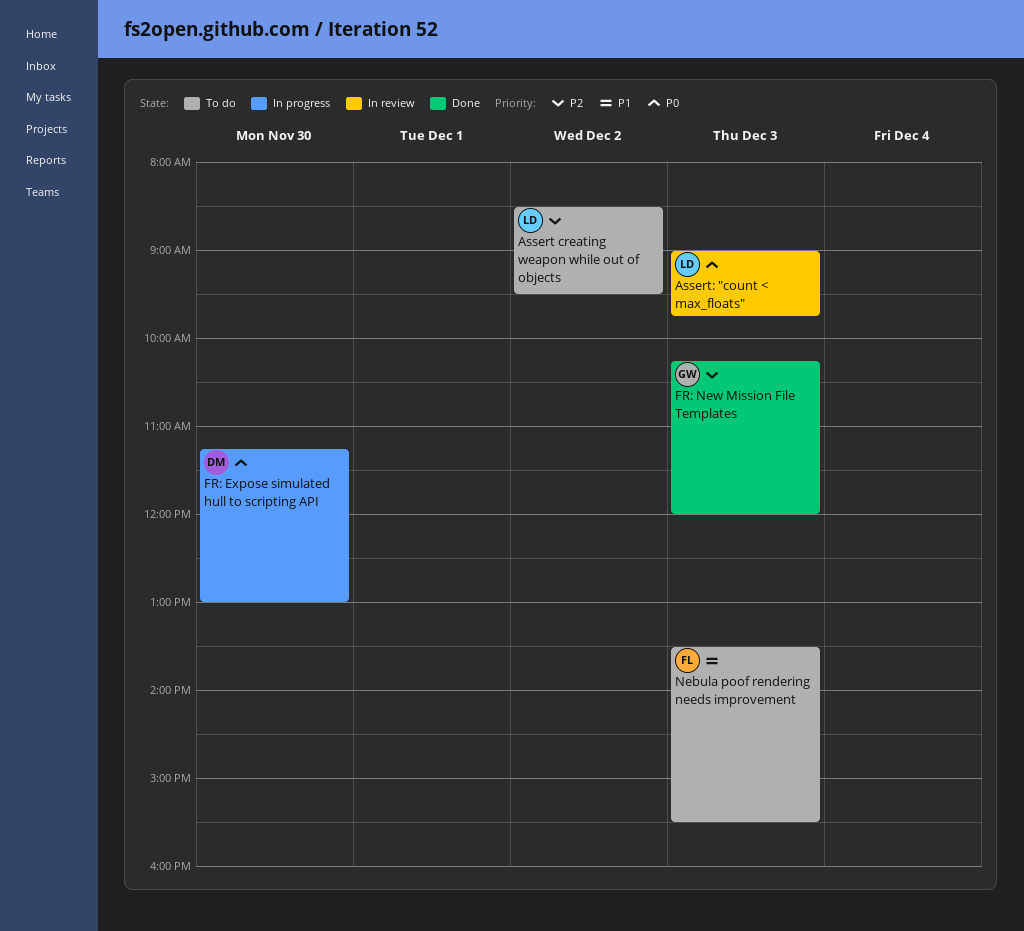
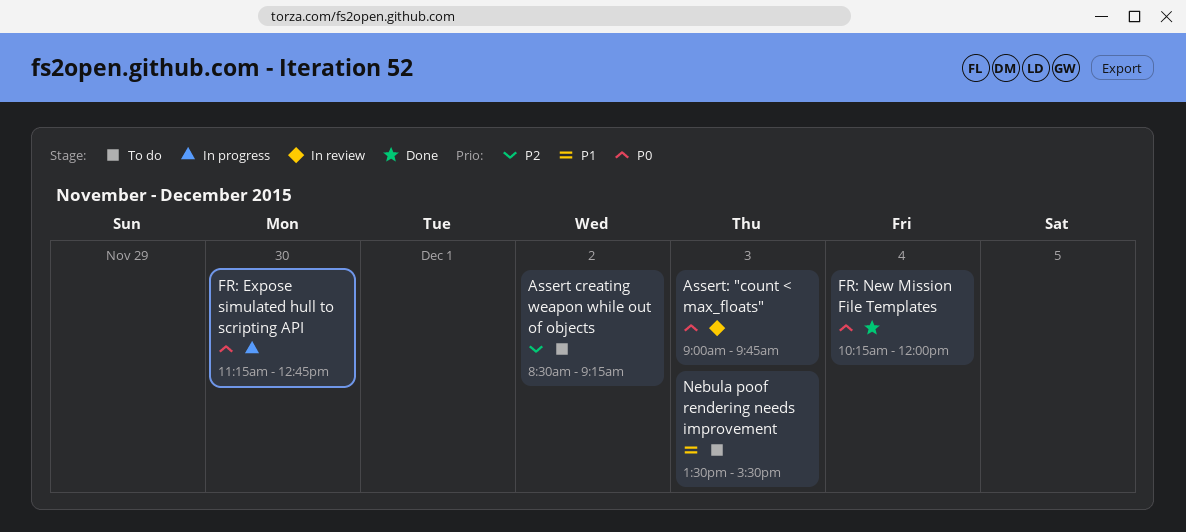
Assert creating weapon while out of objects, ends: 09:30 -> 09:15
FR: Expose simulated hull to scripting API, ends: 13:00 -> 12:45
FR: New Mission File Templates, priority: P2 -> P0
FR: New Mission File Templates, day: Dec 3 -> Dec 4

